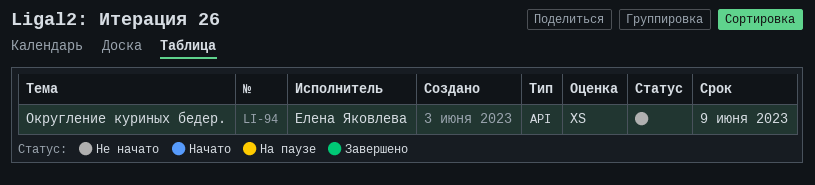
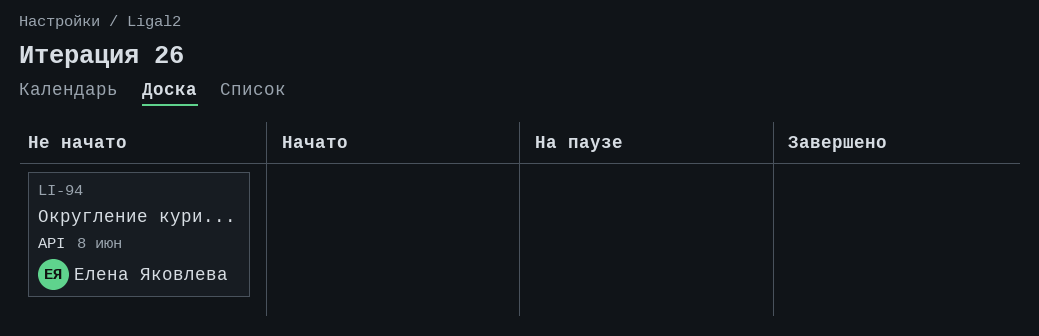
LI-94, due: Jun 9 -> Jun 8

